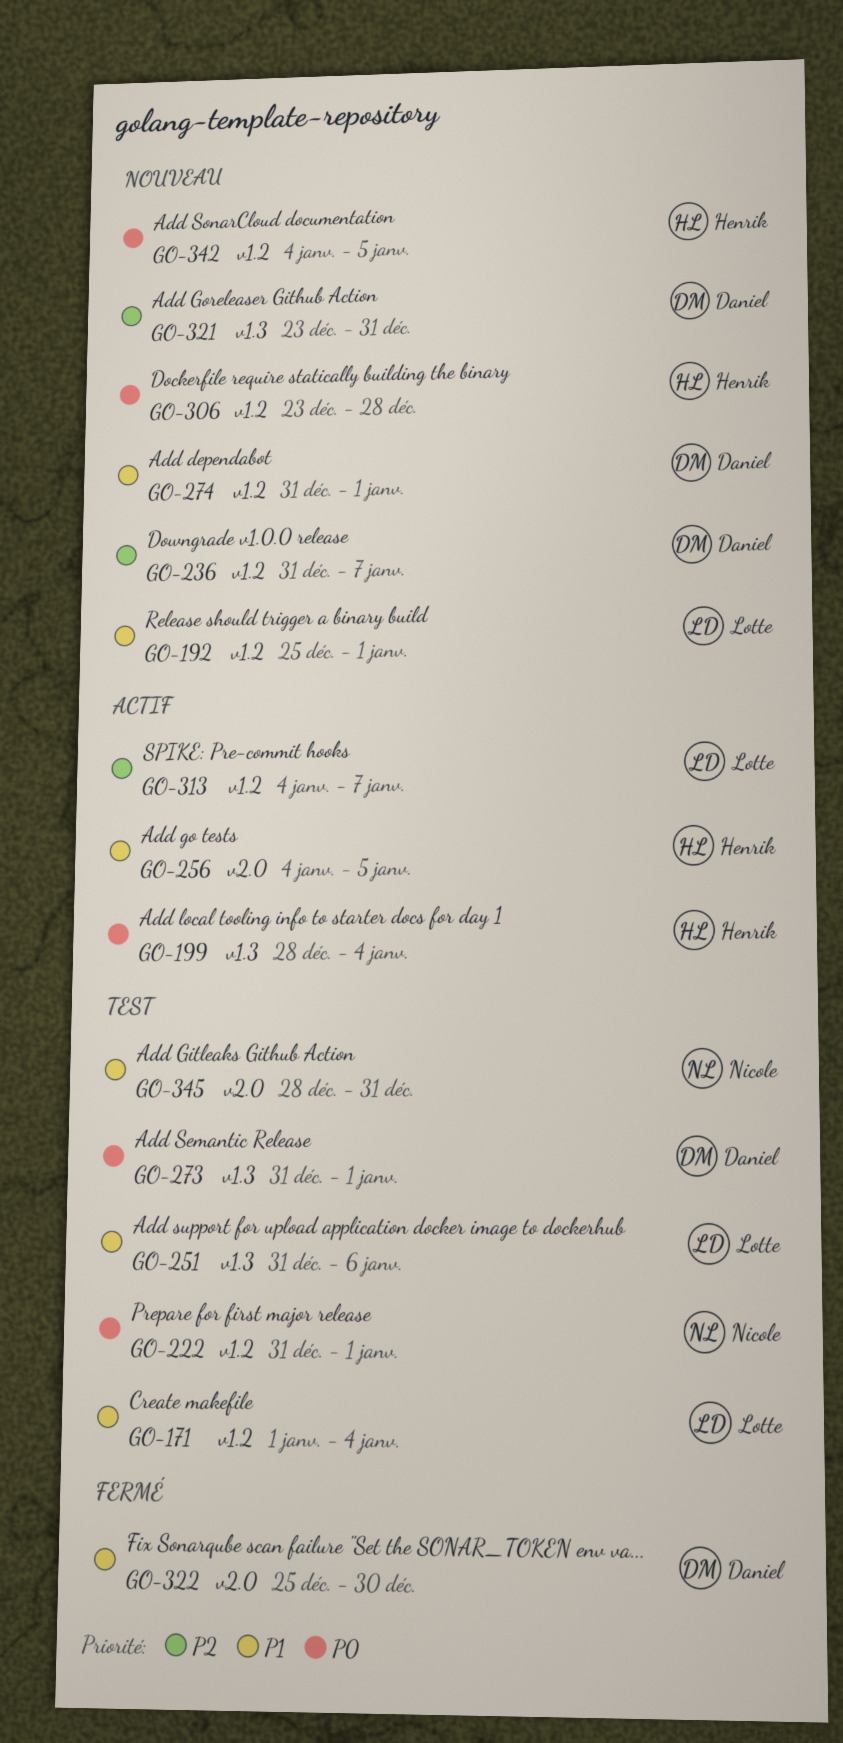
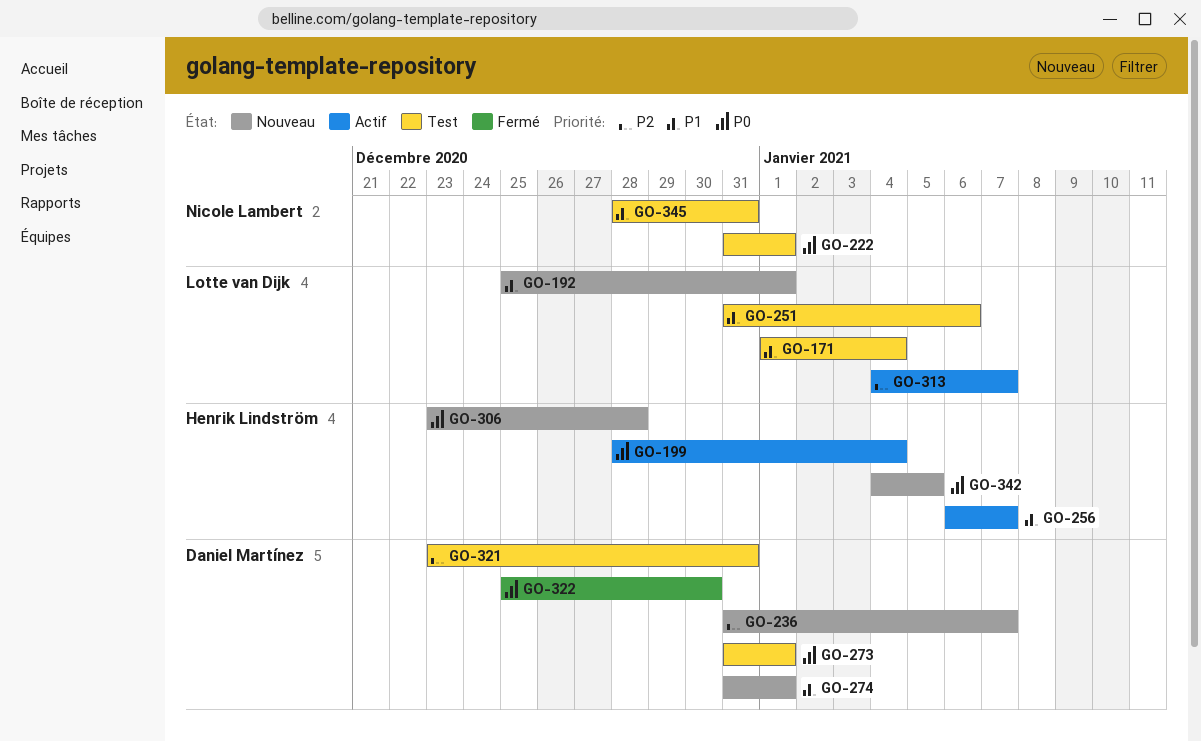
GO-256, start: Jan 4 -> Jan 6
GO-256, due: Jan 5 -> Jan 7
GO-321, status: Nouveau -> Test
GO-322, priority: P1 -> P0

